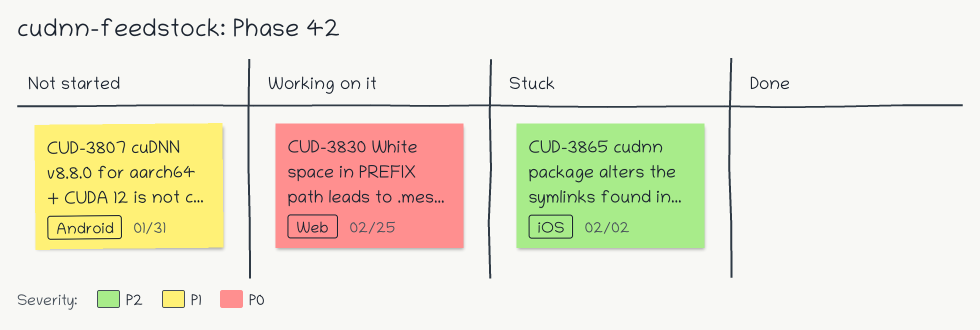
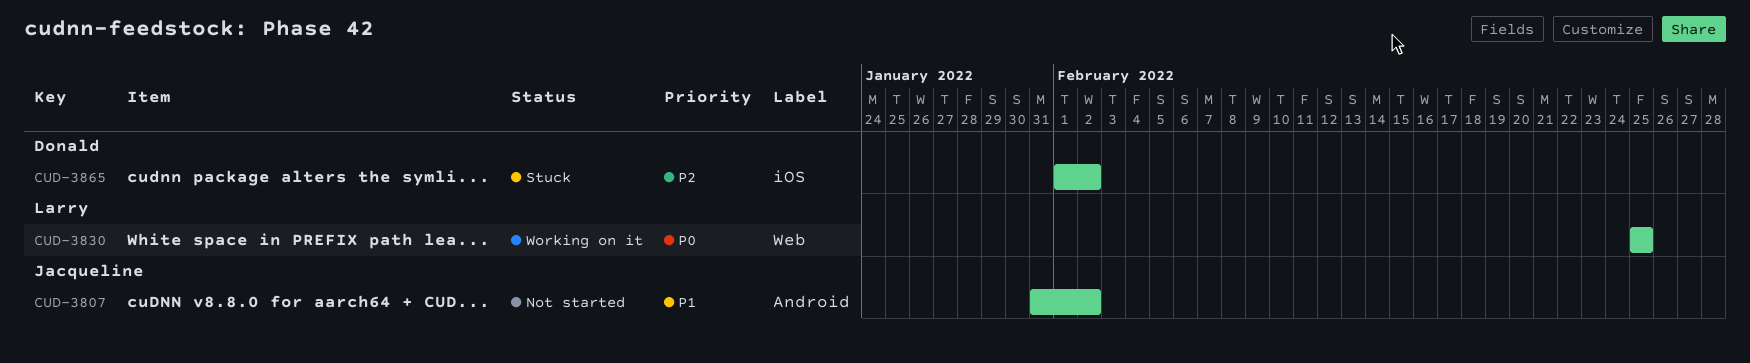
CUD-3807, due: Jan 31 -> Feb 2

